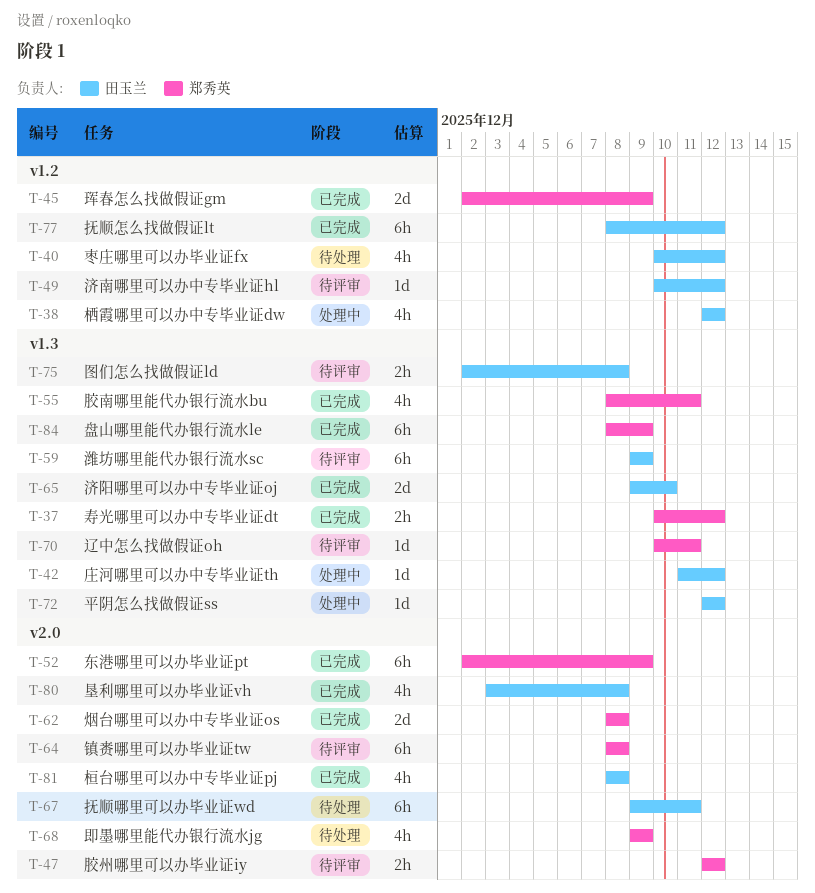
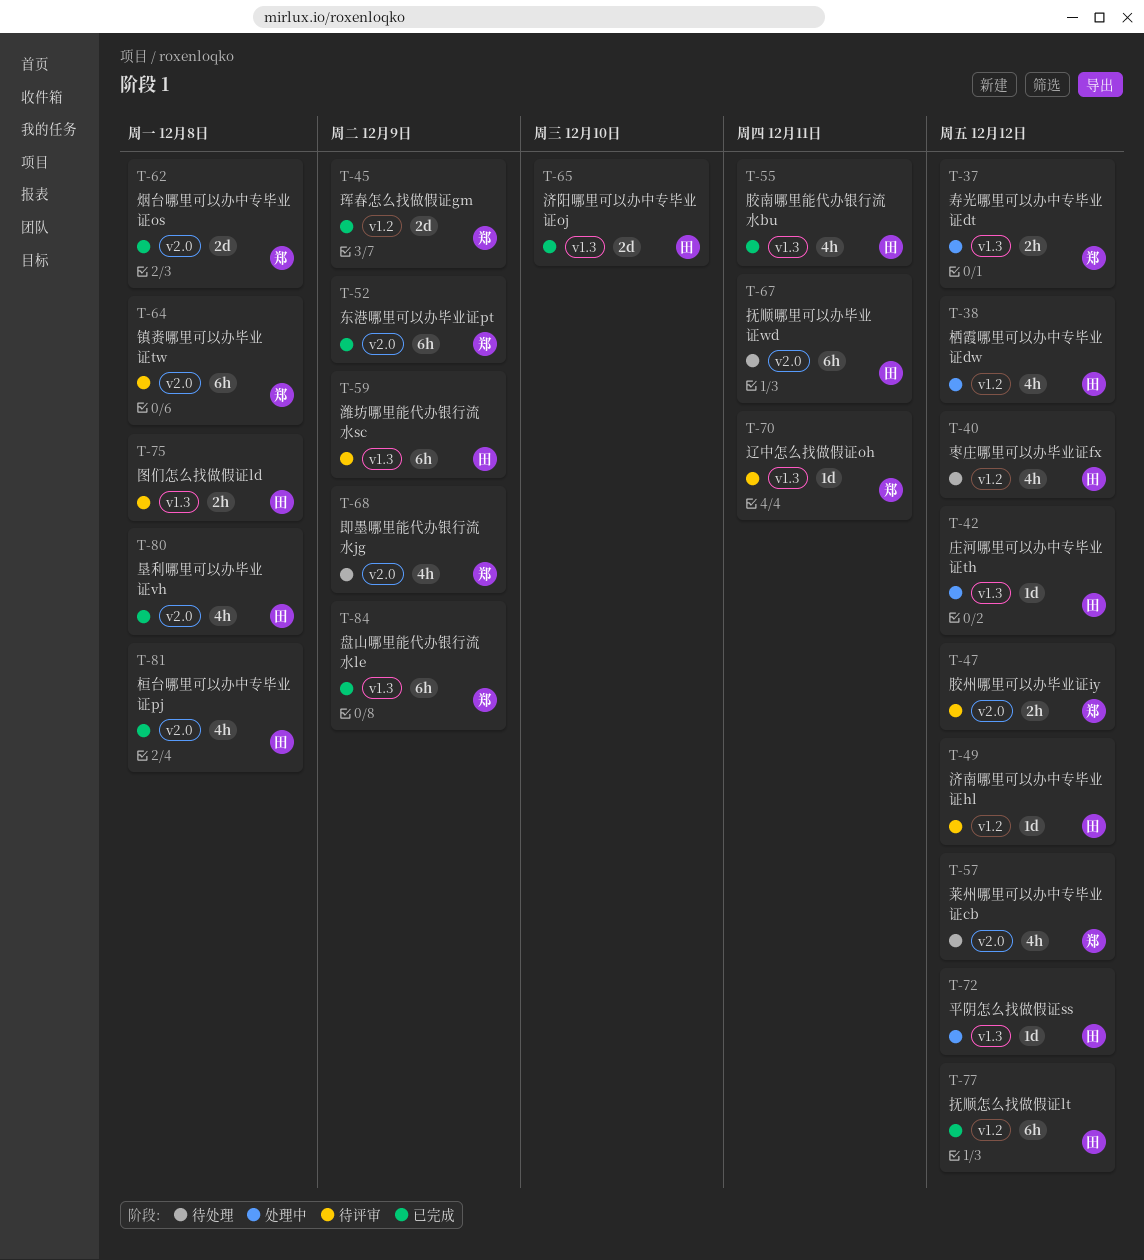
T-37, status: 已完成 -> 处理中
T-55, owner: 郑秀英 -> 田玉兰
T-57: none -> present

